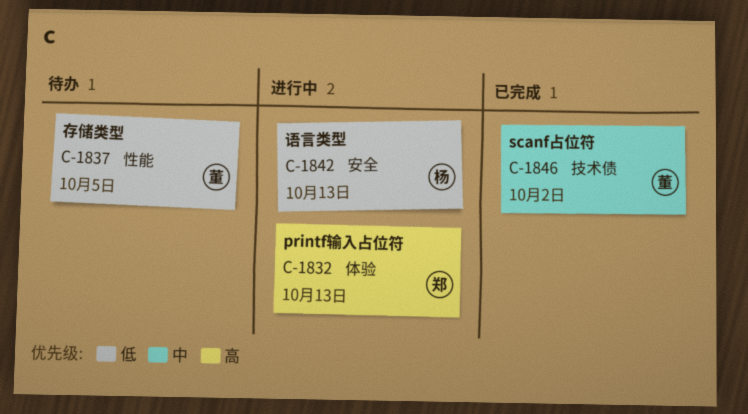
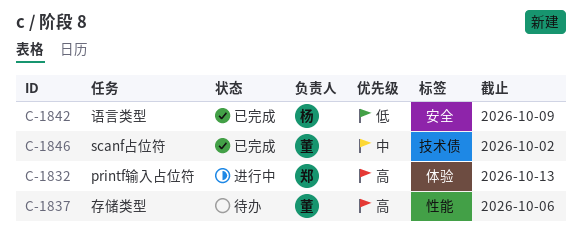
C-1837, priority: 低 -> 高
C-1837, due: Oct 5 -> Oct 6
C-1842, status: 进行中 -> 已完成
C-1842, due: Oct 13 -> Oct 9

